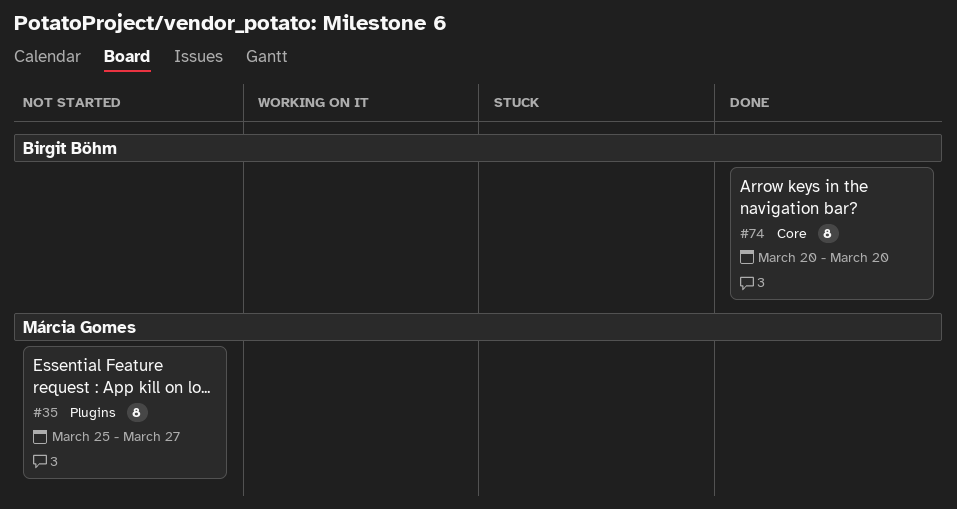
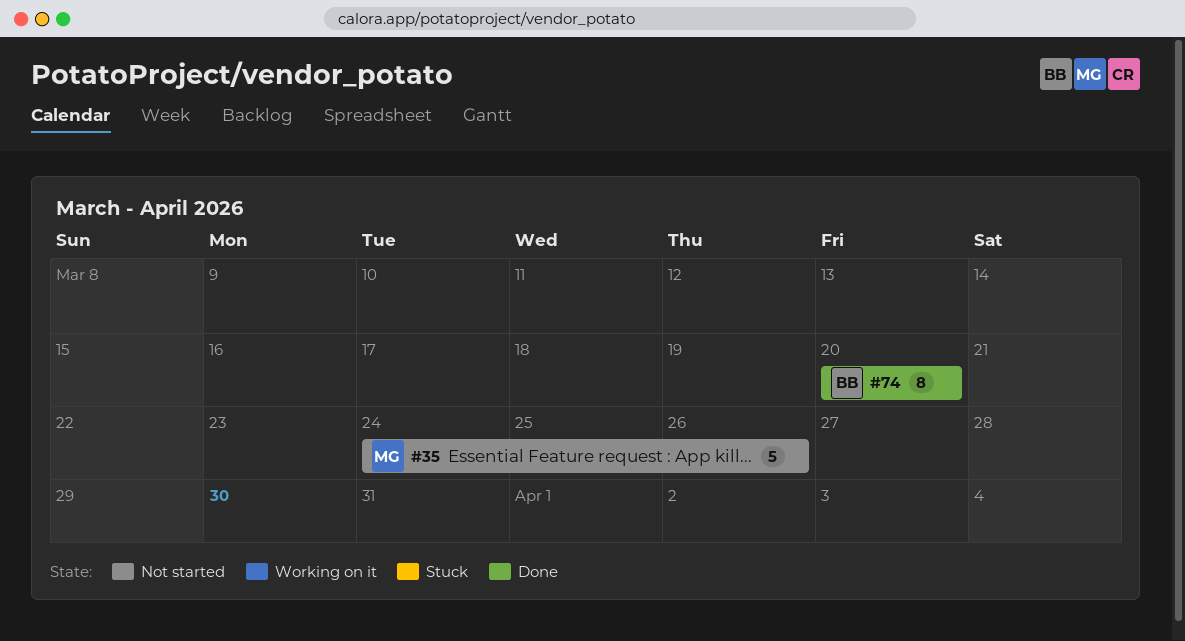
#35, estimate: 8 -> 5
#35, start: Mar 25 -> Mar 24
#35, due: Mar 27 -> Mar 26

